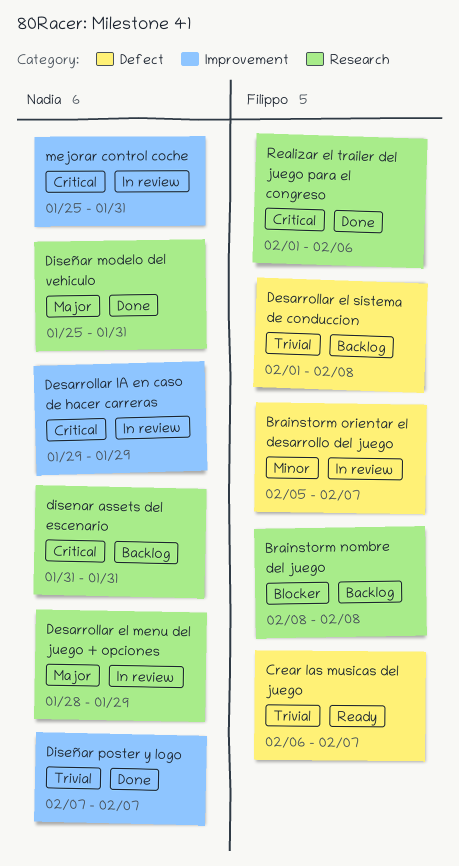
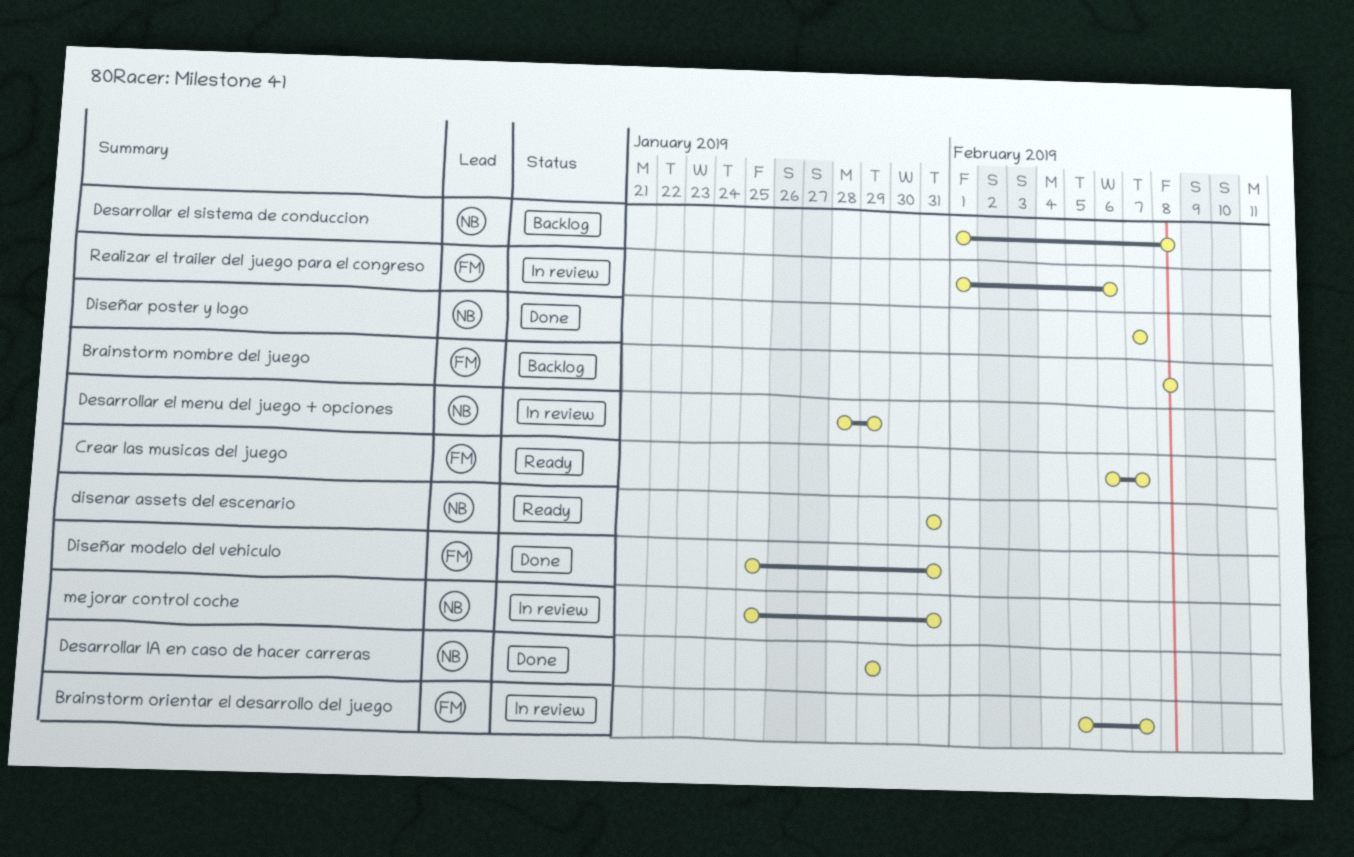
Desarrollar el sistema de conduccion, owner: Filippo -> Nadia
Desarrollar IA en caso de hacer carreras, status: In review -> Done
disenar assets del escenario, status: Backlog -> Ready
Diseñar modelo del vehiculo, owner: Nadia -> Filippo
Realizar el trailer del juego para el congreso, status: Done -> In review

